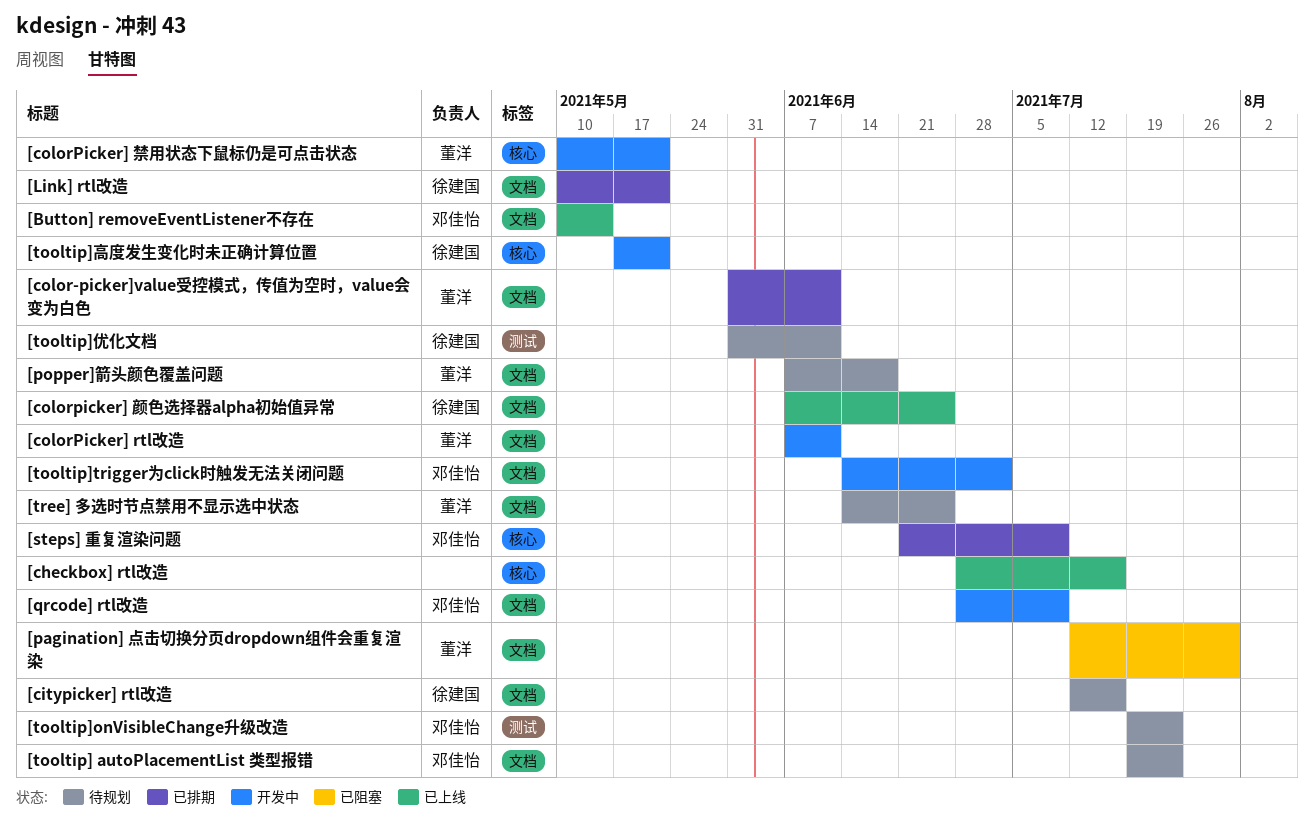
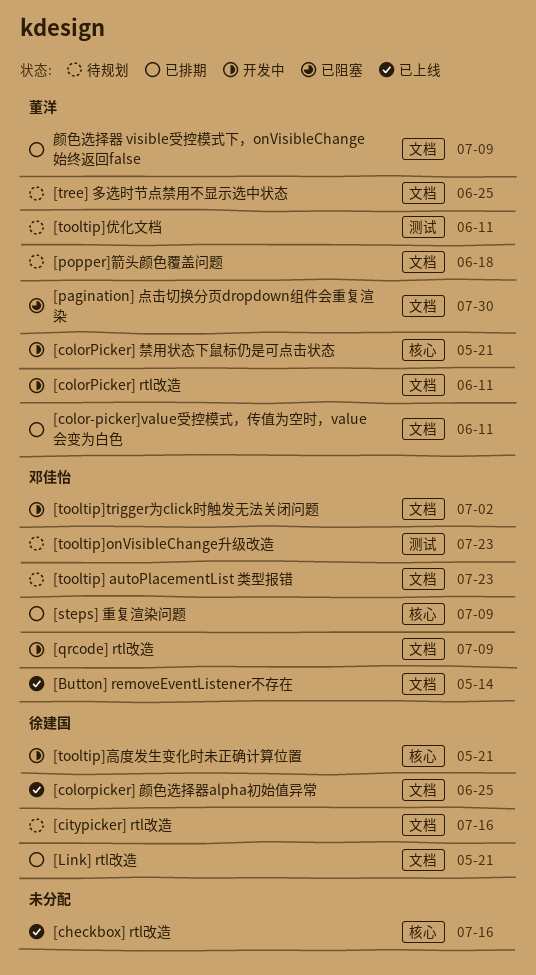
[tooltip]优化文档, owner: 徐建国 -> 董洋
颜色选择器 visible受控模式下，onVisibleChange始终返回false: none -> present

